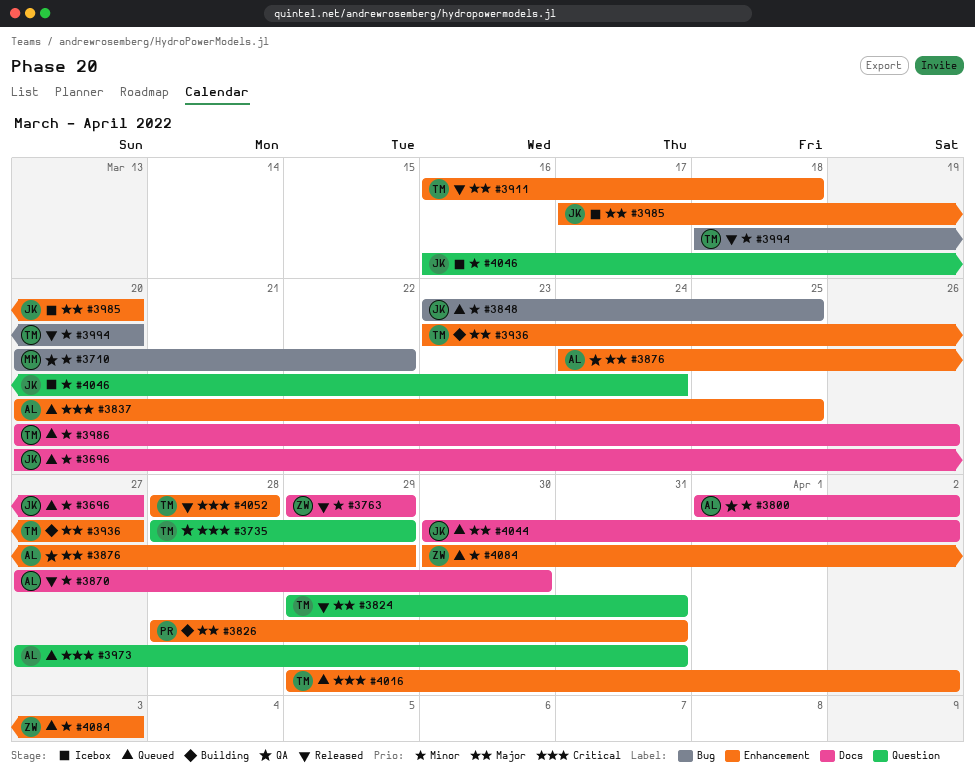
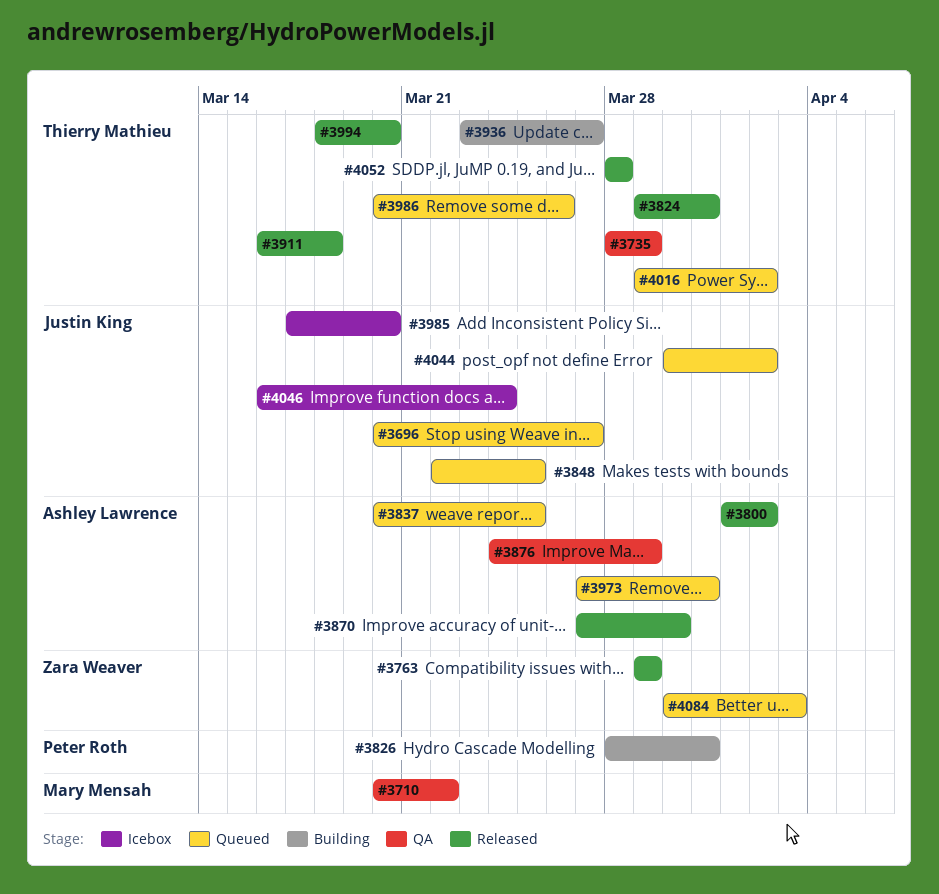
#3800, status: QA -> Released
#3848, start: Mar 23 -> Mar 22

